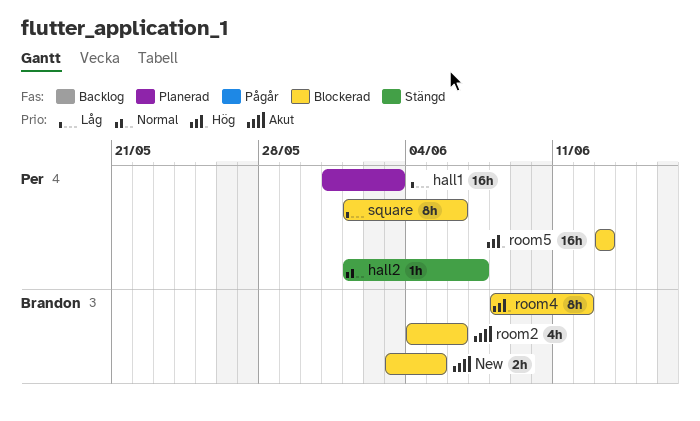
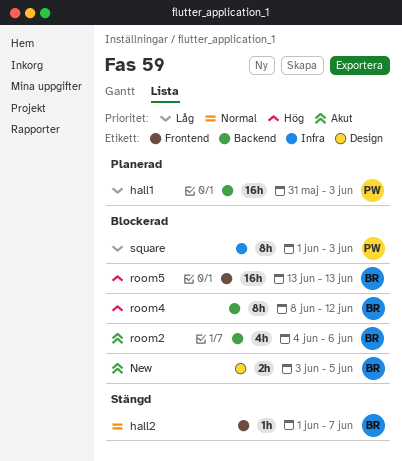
hall2, owner: Per -> Brandon
room5, owner: Per -> Brandon
square, due: Jun 6 -> Jun 3

